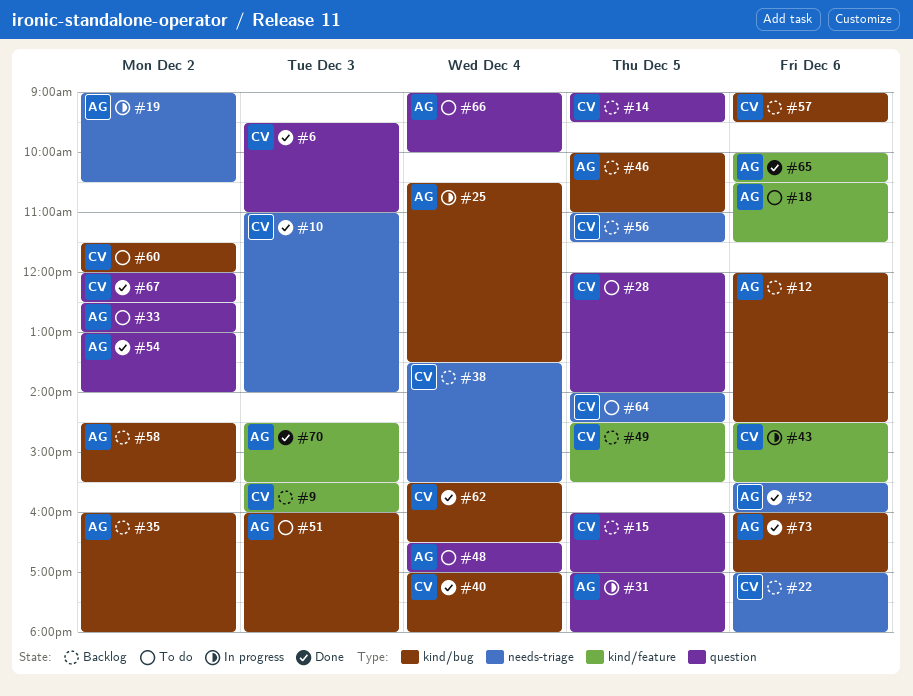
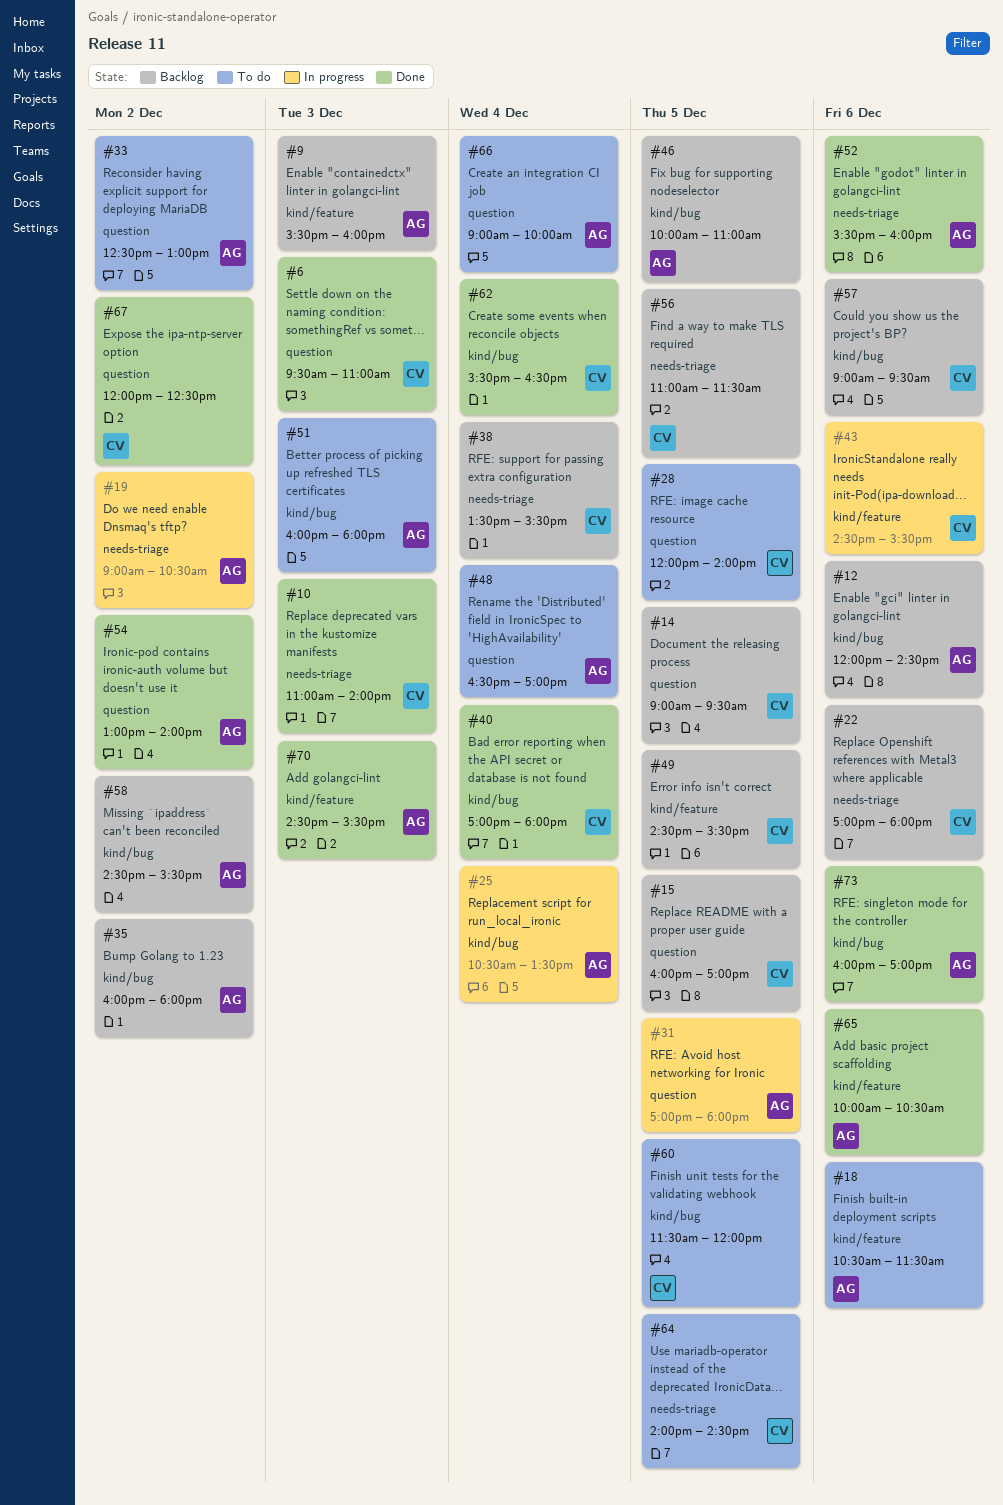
#9, owner: CV -> AG
#60, day: Dec 2 -> Dec 5

